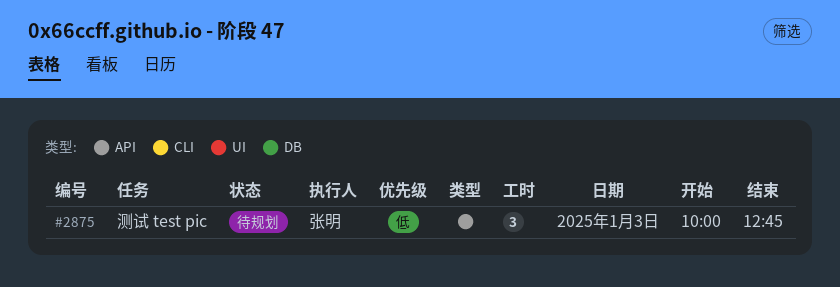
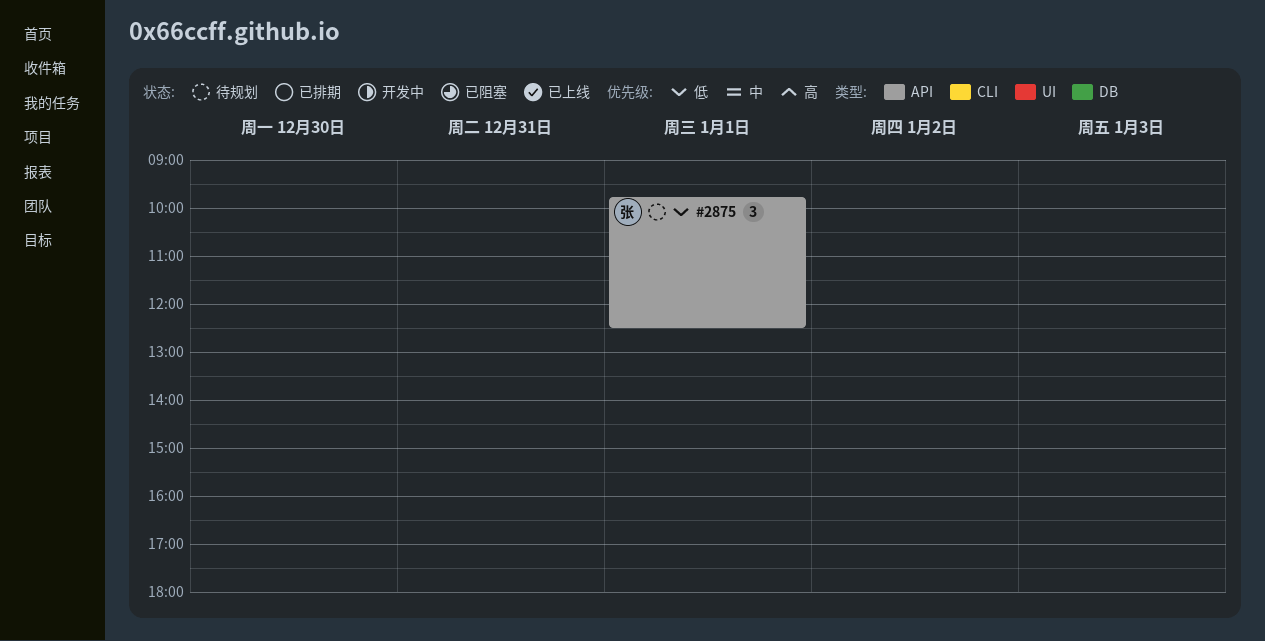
#2875, day: Jan 3 -> Jan 1
#2875, begins: 10:00 -> 09:45
#2875, ends: 12:45 -> 12:30

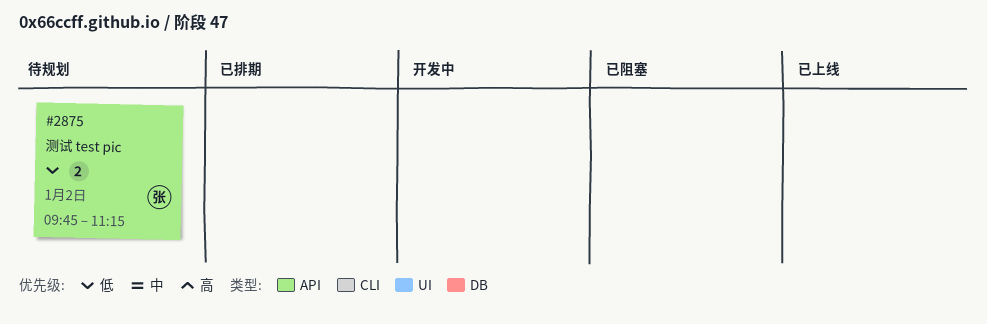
#2875, estimate: 3 -> 2
#2875, day: Jan 1 -> Jan 2
#2875, ends: 12:30 -> 11:15

